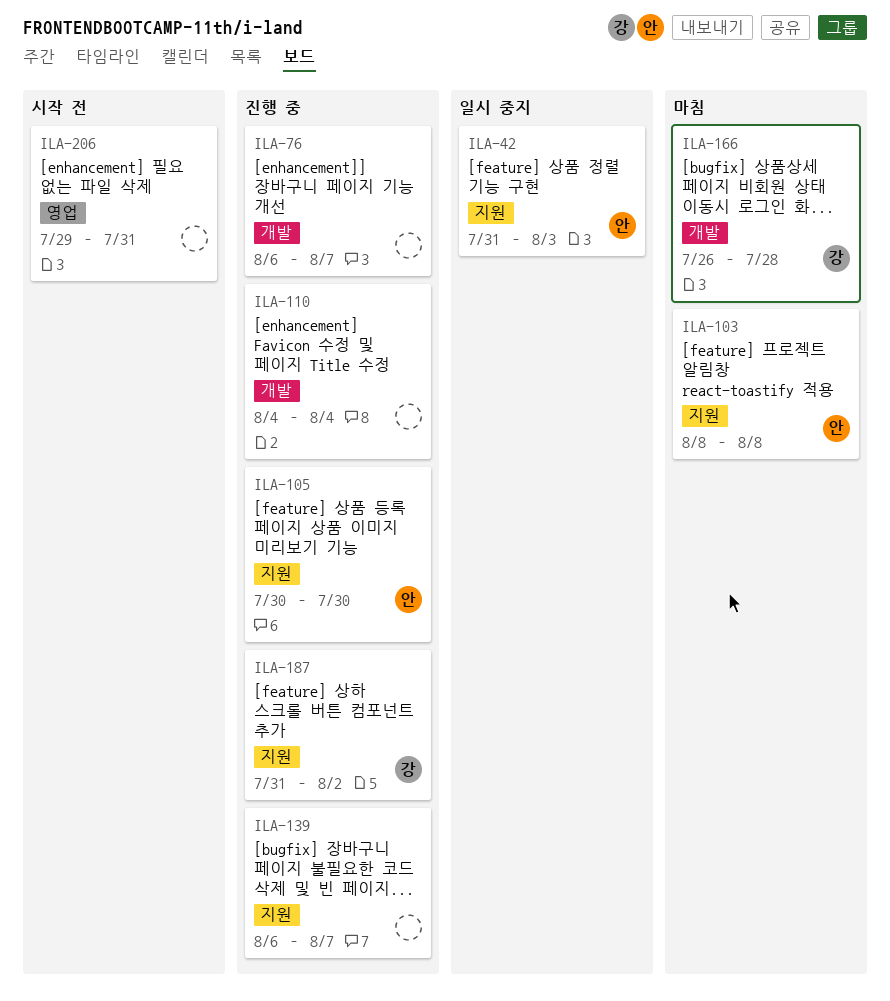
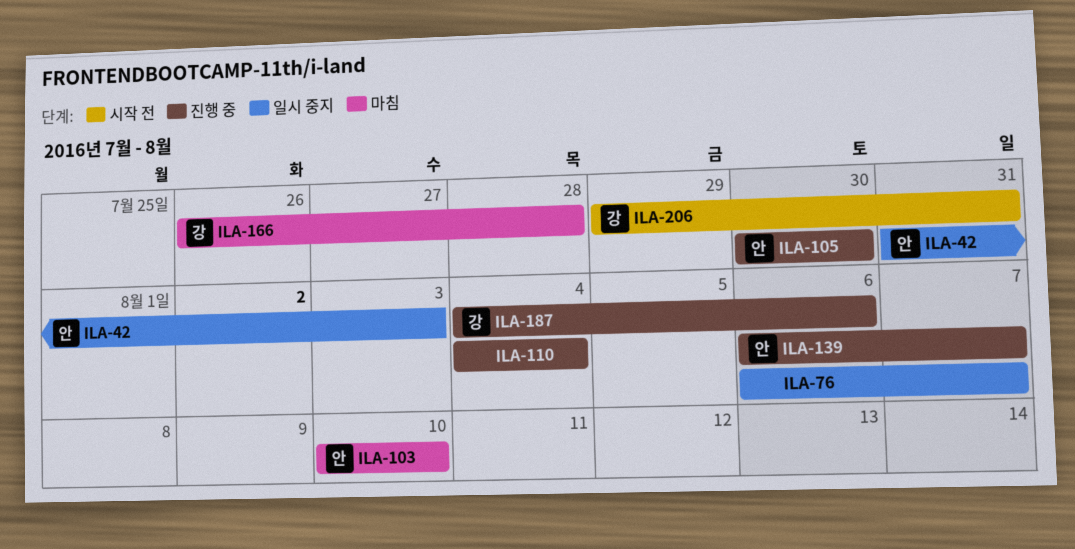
ILA-76, status: 진행 중 -> 일시 중지
ILA-103, start: Aug 8 -> Aug 10
ILA-103, due: Aug 8 -> Aug 10
ILA-139, owner: none -> 안
ILA-187, start: Jul 31 -> Aug 4
ILA-187, due: Aug 2 -> Aug 6
ILA-206, owner: none -> 강

